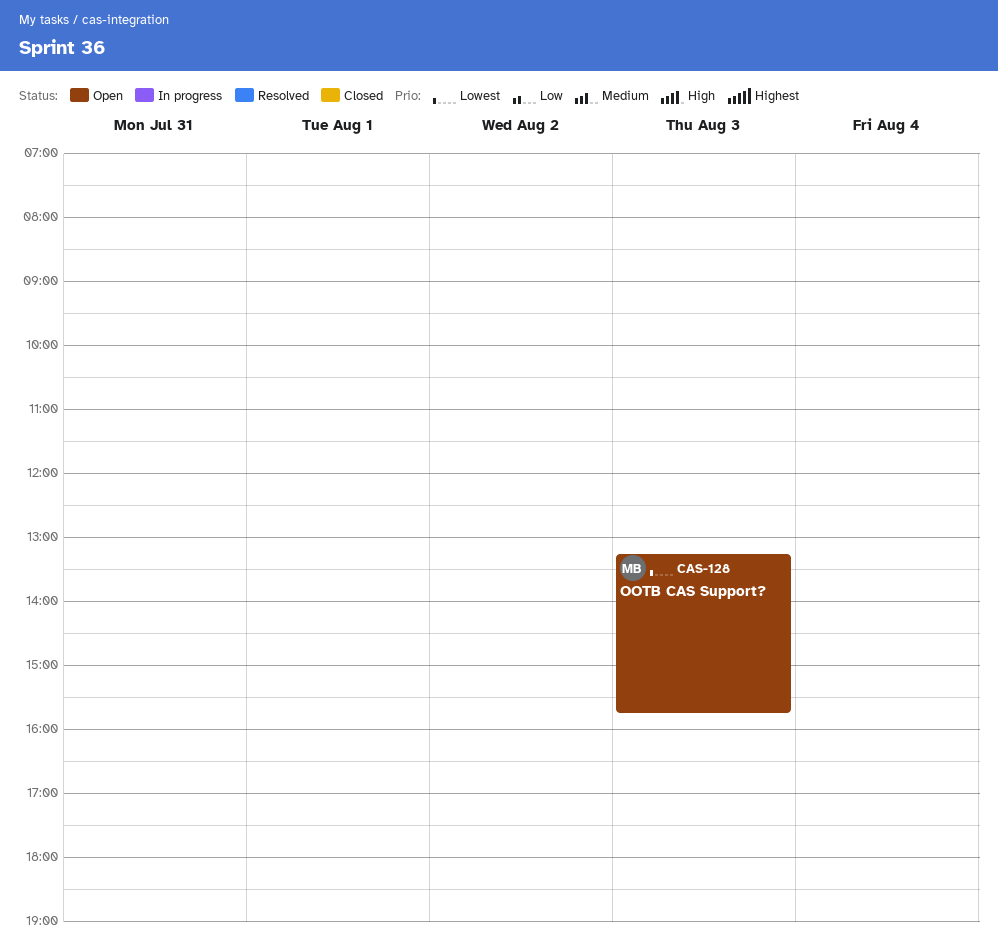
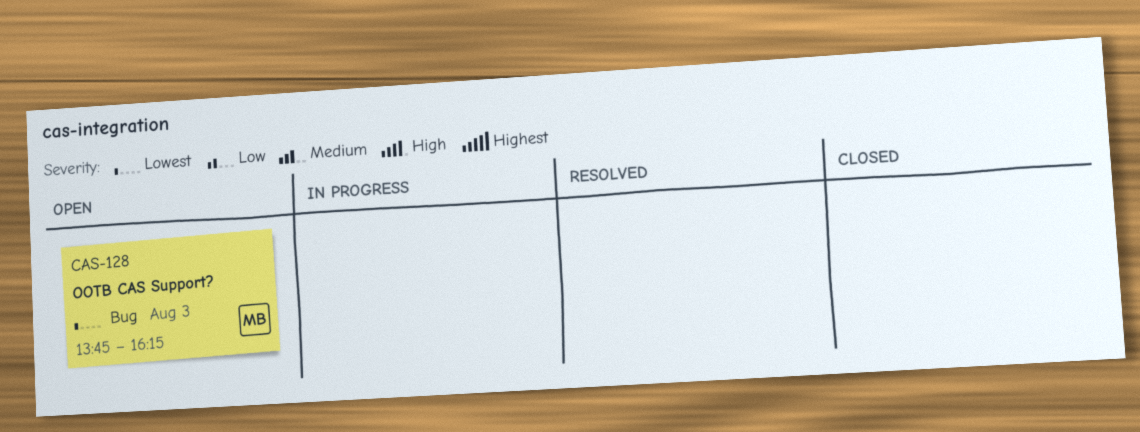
CAS-128, begins: 13:15 -> 13:45
CAS-128, ends: 15:45 -> 16:15

